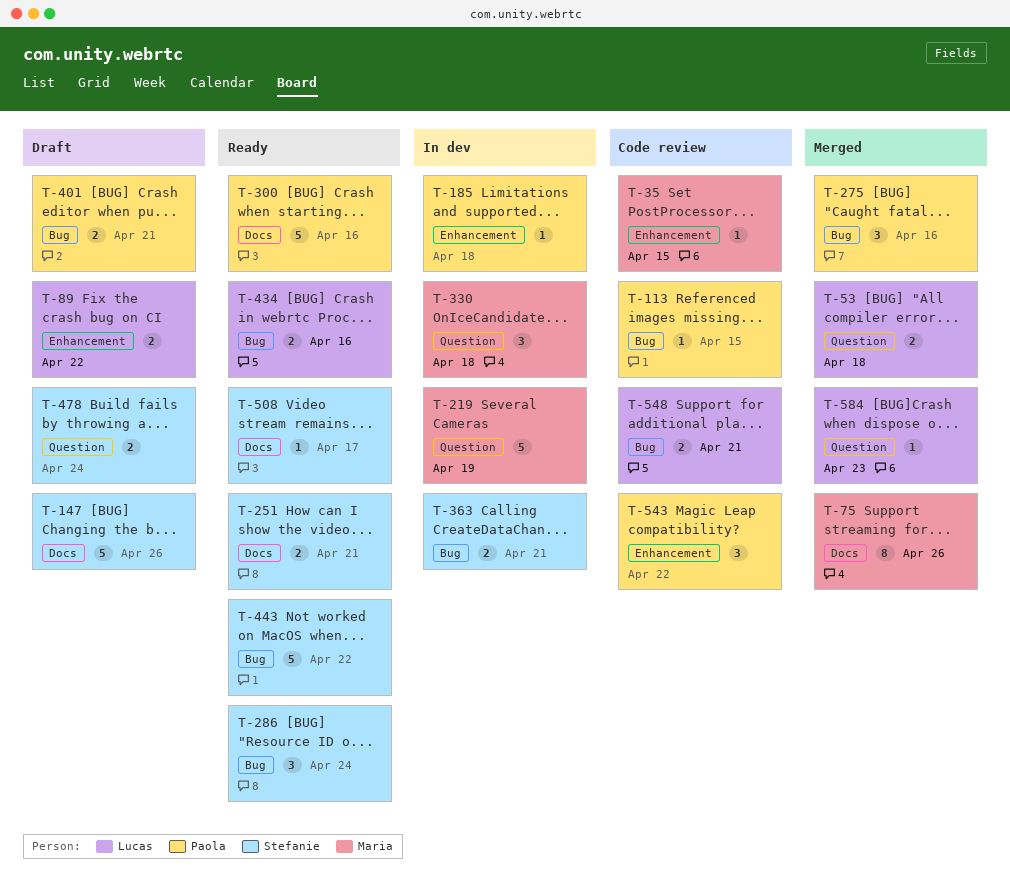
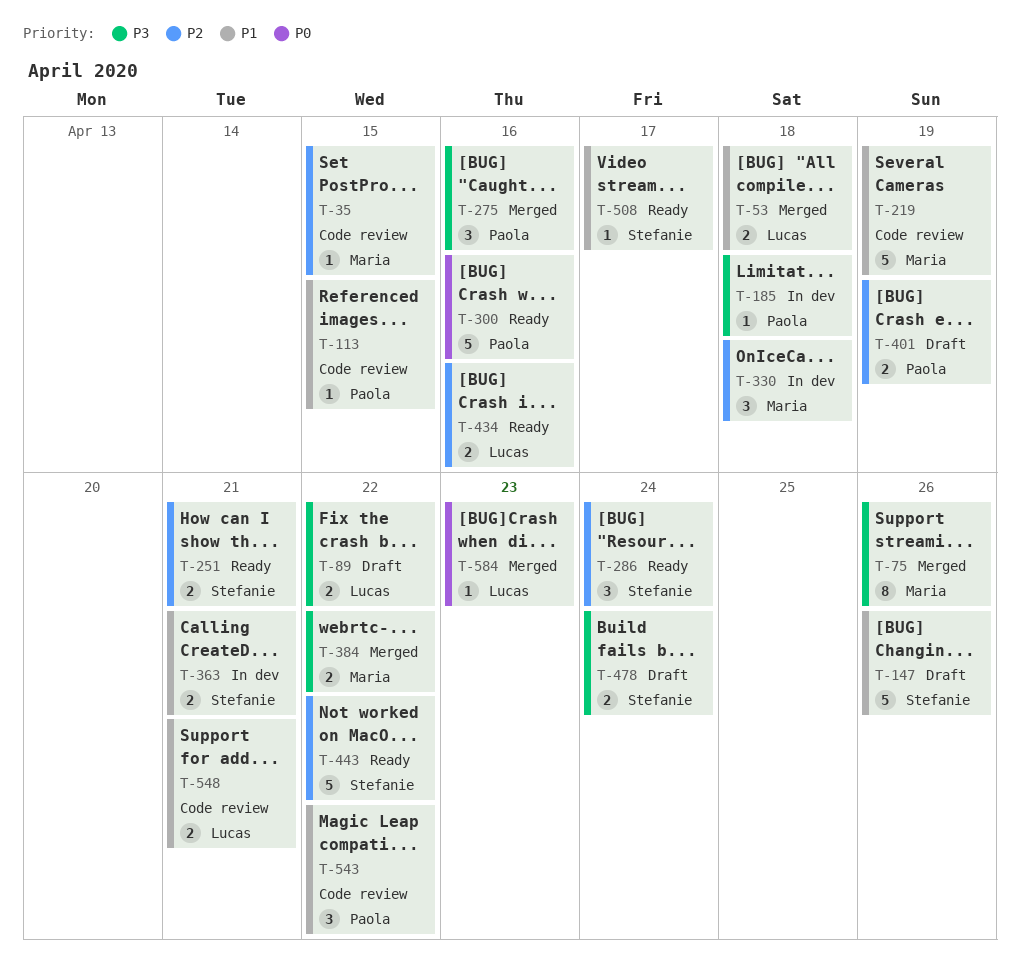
T-219, status: In dev -> Code review
T-384: none -> present
T-401, due: Apr 21 -> Apr 19

